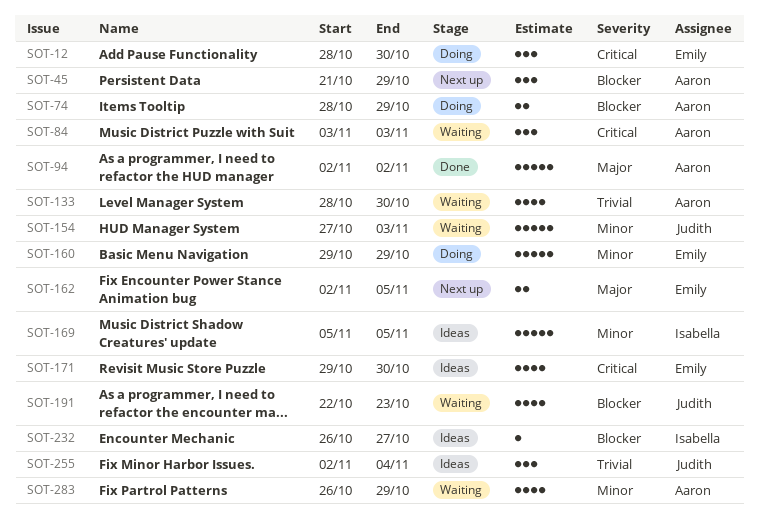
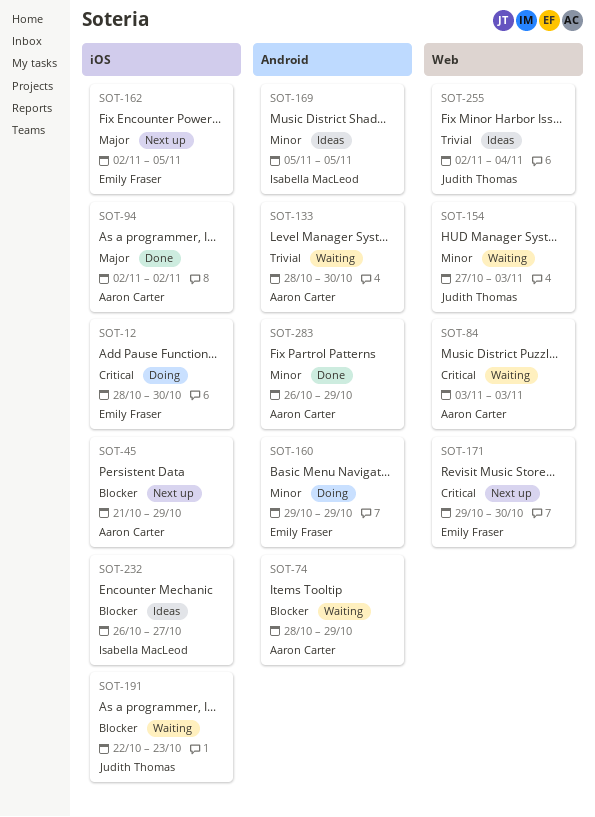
SOT-74, status: Doing -> Waiting
SOT-171, status: Ideas -> Next up
SOT-283, status: Waiting -> Done

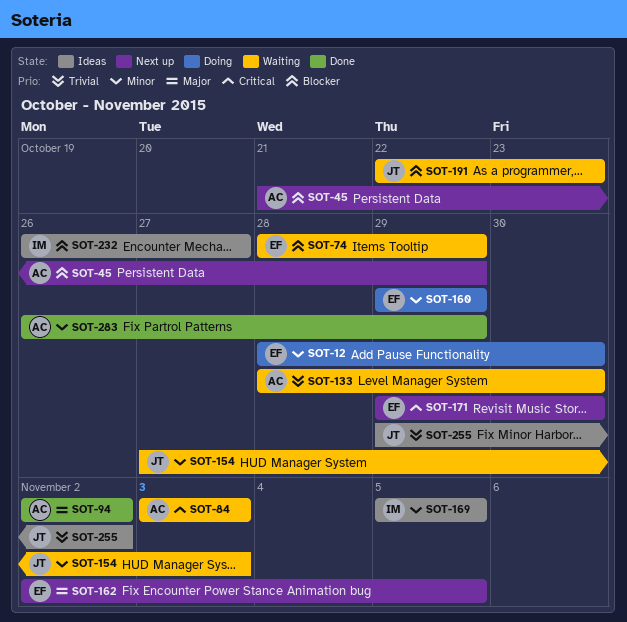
SOT-12, priority: Critical -> Minor
SOT-74, owner: Aaron Carter -> Emily Fraser
SOT-255, start: Nov 2 -> Oct 29
SOT-255, due: Nov 4 -> Nov 2

